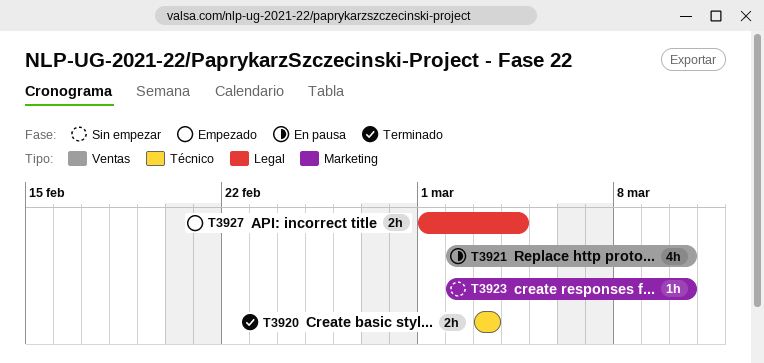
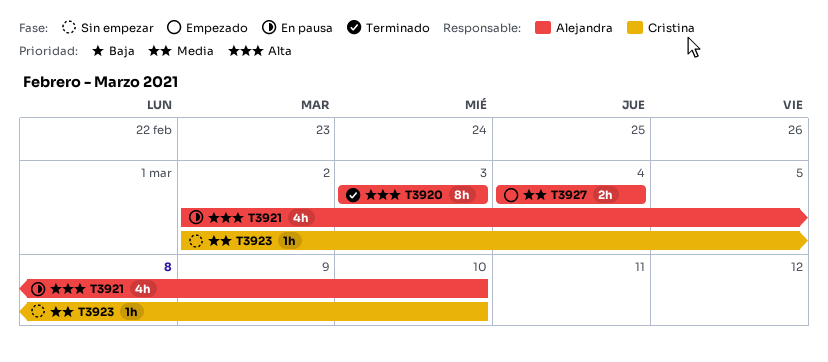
T3920, estimate: 2h -> 8h
T3927, start: Mar 1 -> Mar 4

